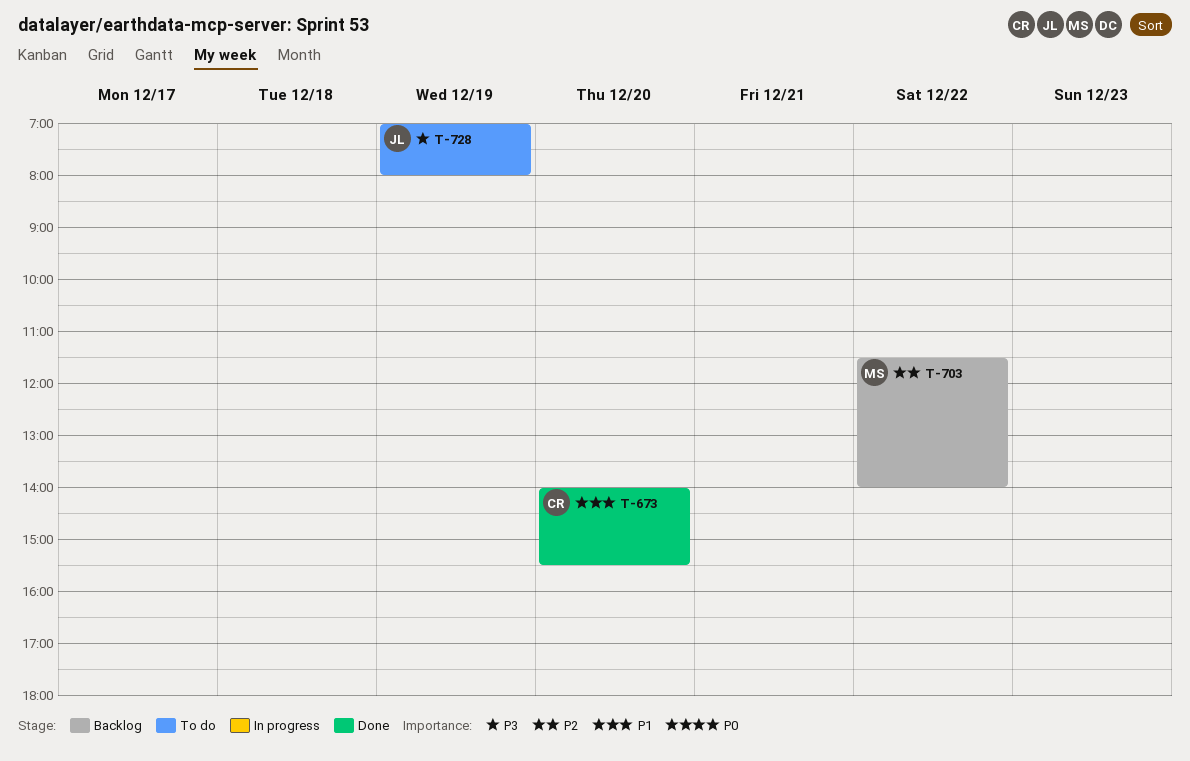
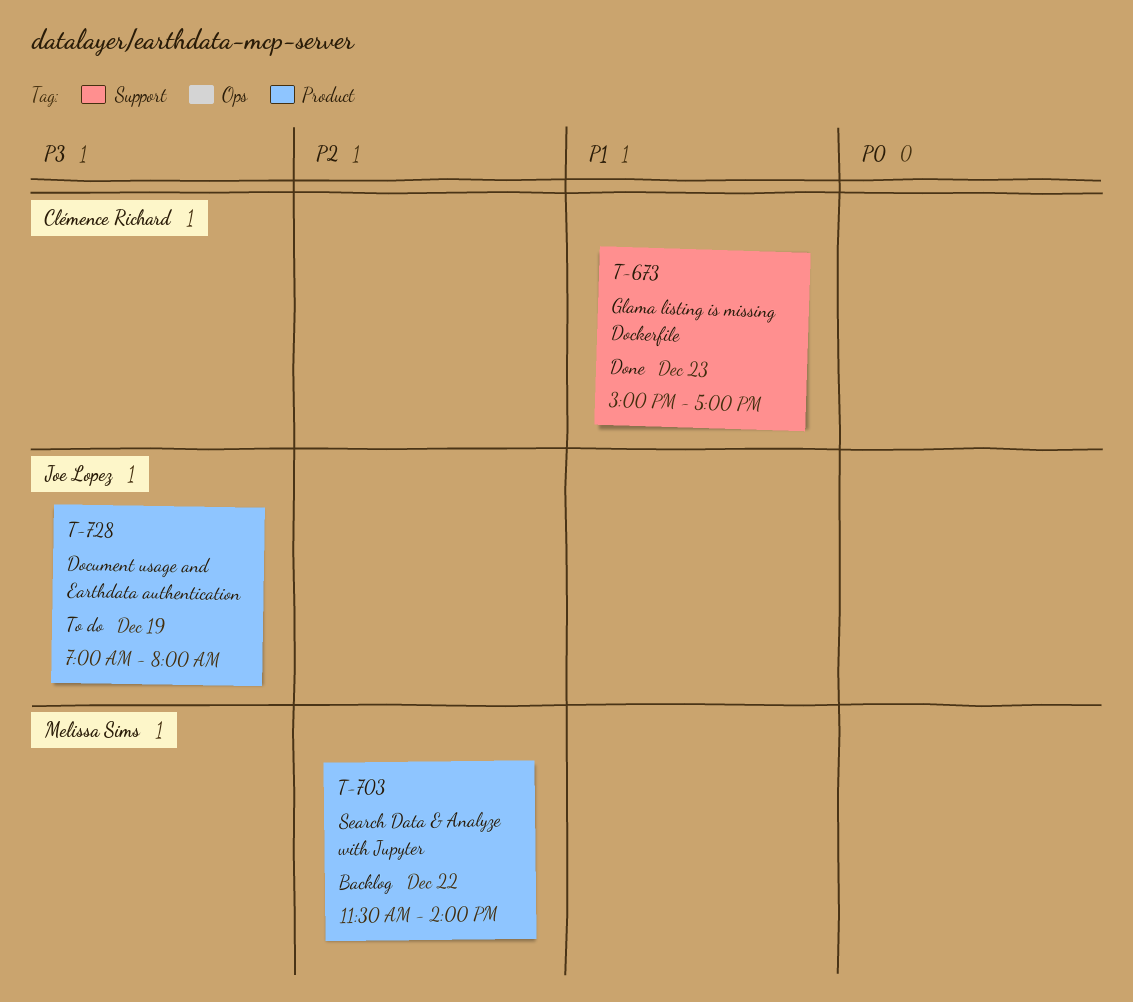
T-673, day: Dec 20 -> Dec 23
T-673, begins: 14:00 -> 15:00
T-673, ends: 15:30 -> 17:00

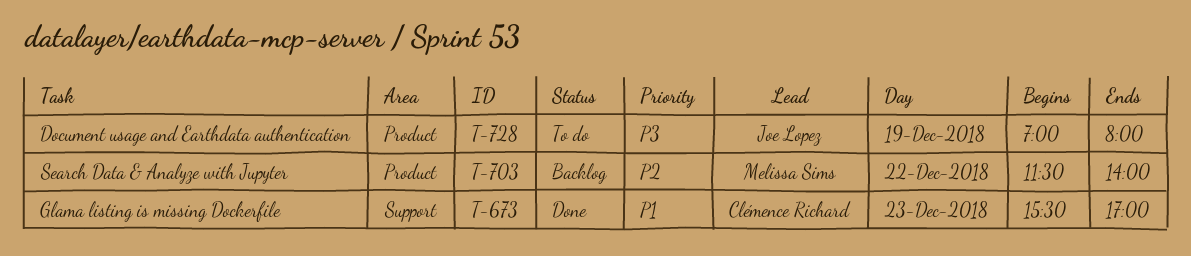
T-673, begins: 15:00 -> 15:30

